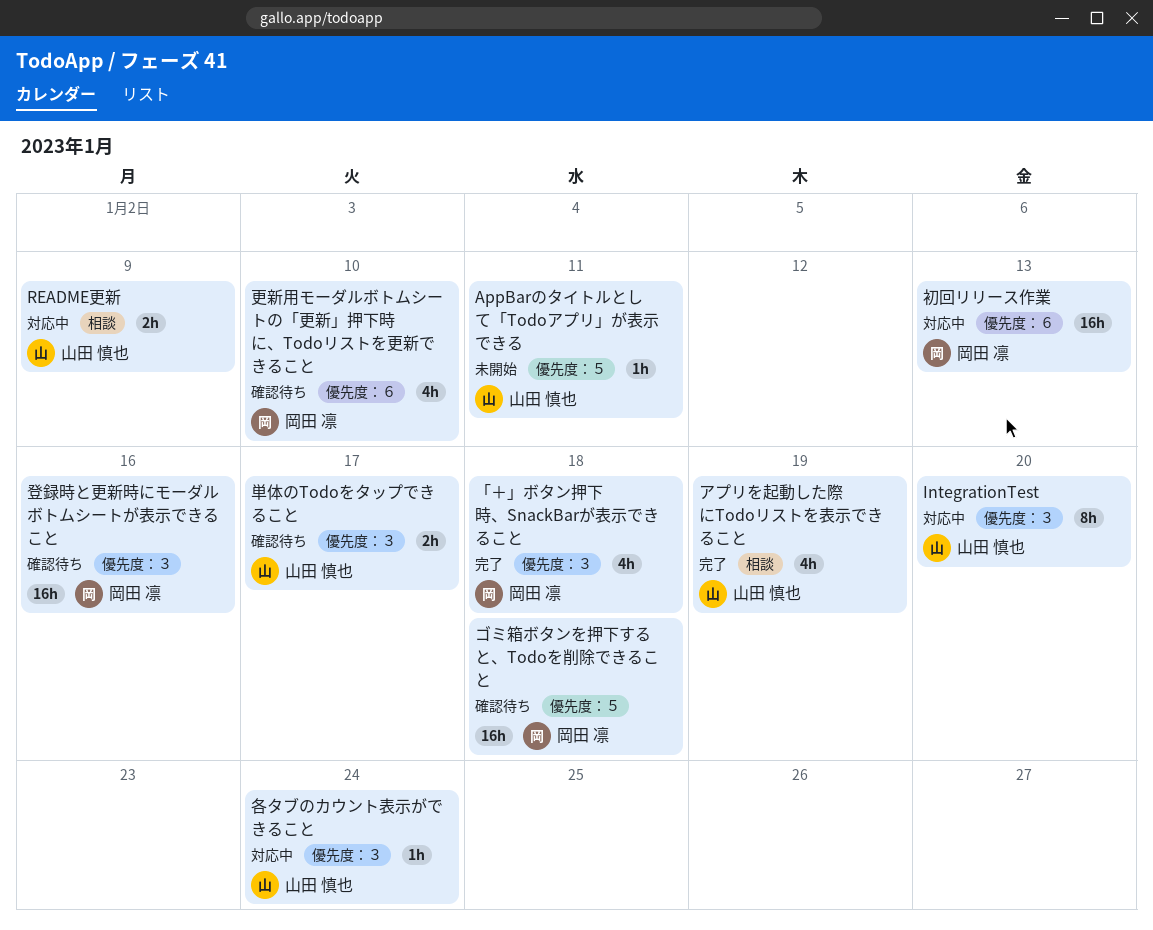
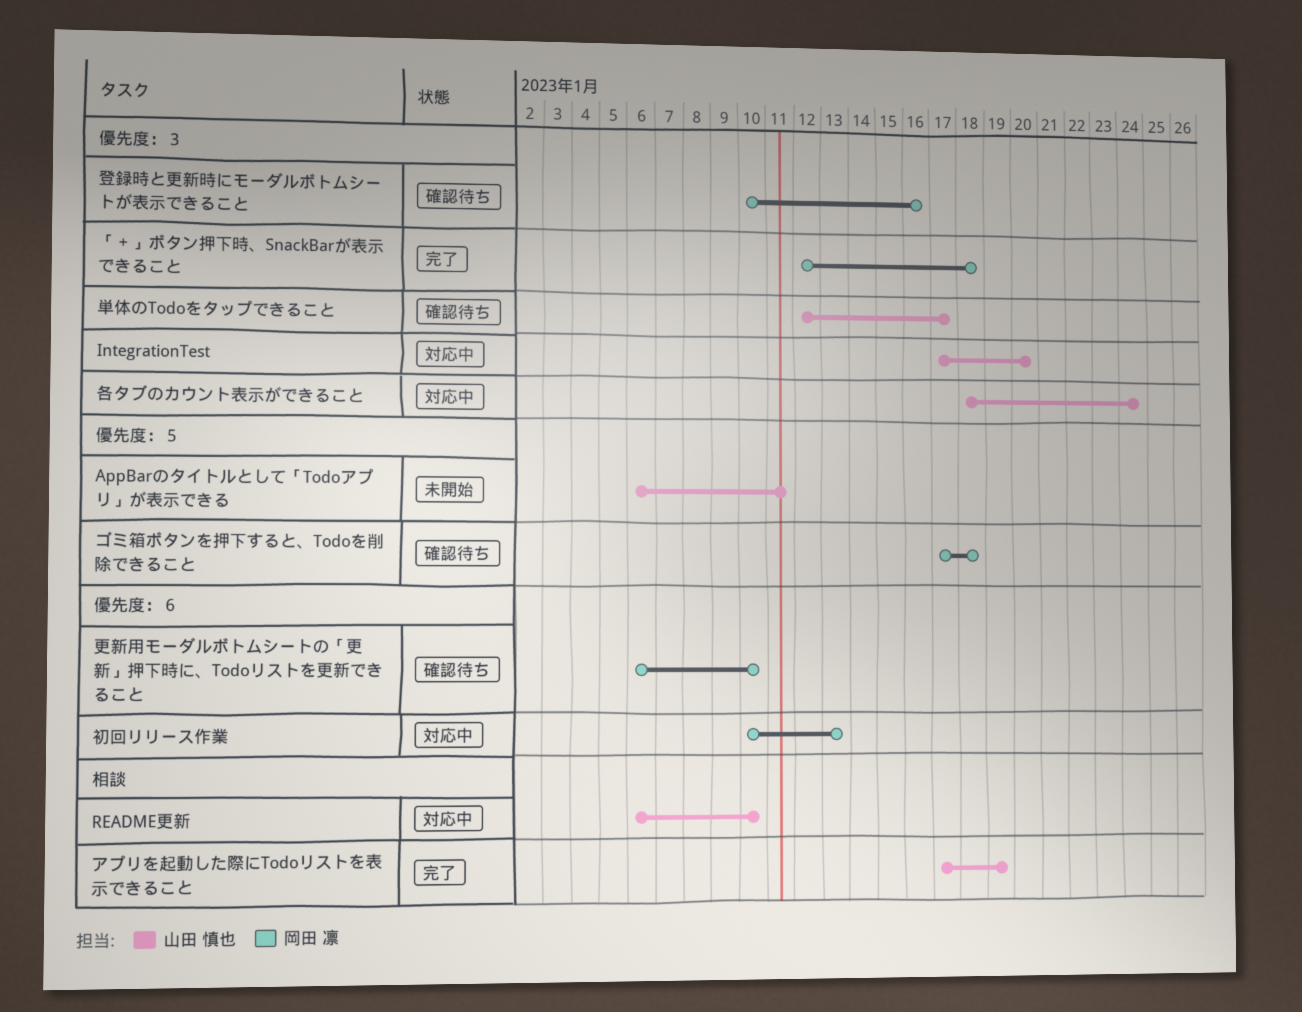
README更新, due: Jan 9 -> Jan 10

